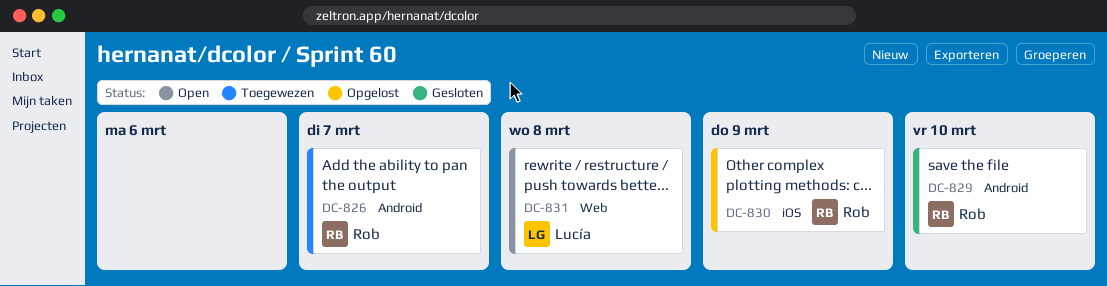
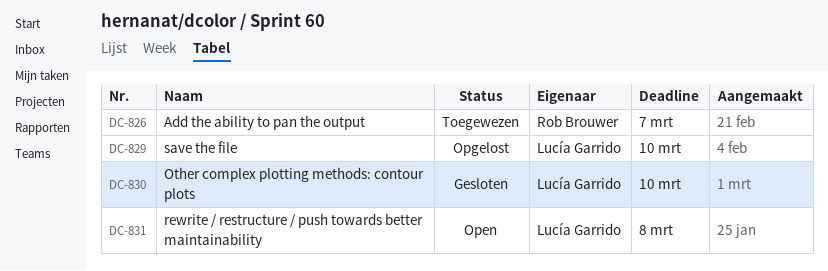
DC-829, status: Gesloten -> Opgelost
DC-829, owner: Rob Brouwer -> Lucía Garrido
DC-830, status: Opgelost -> Gesloten
DC-830, owner: Rob Brouwer -> Lucía Garrido
DC-830, due: Mar 9 -> Mar 10

